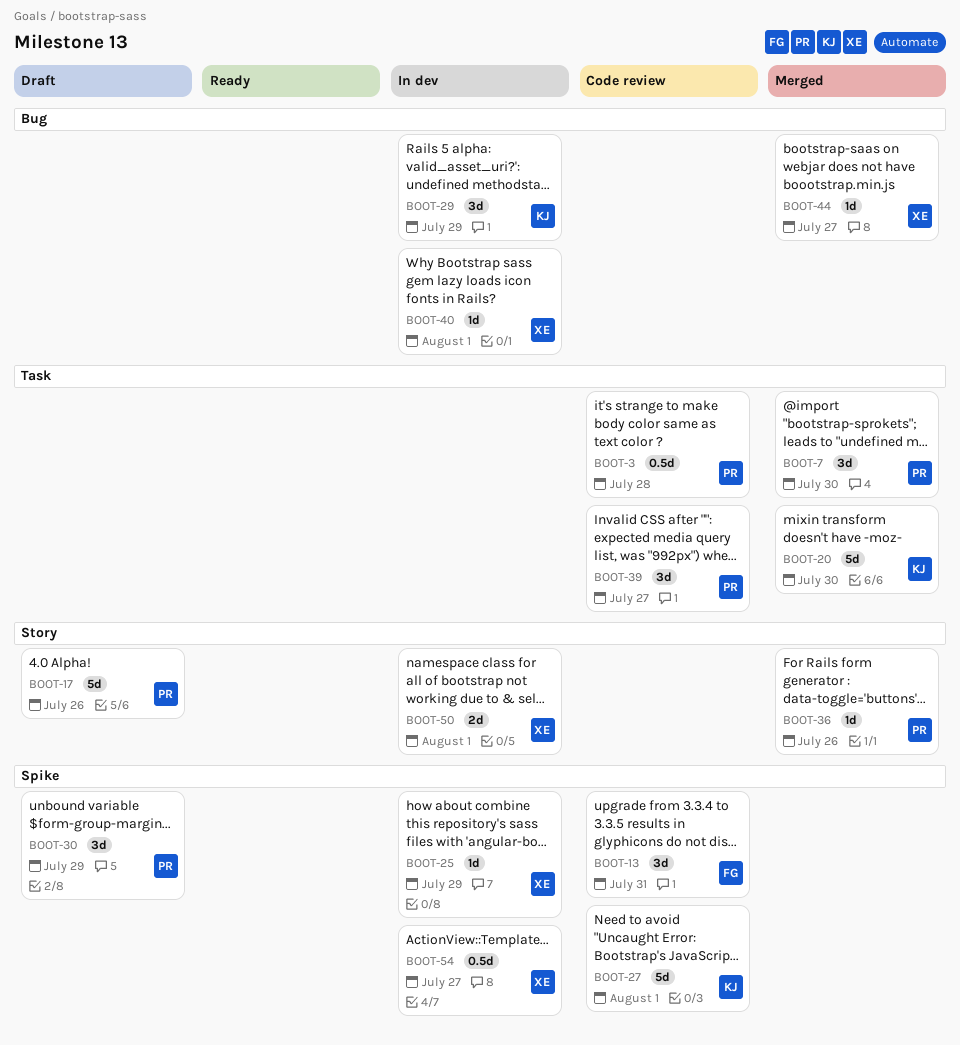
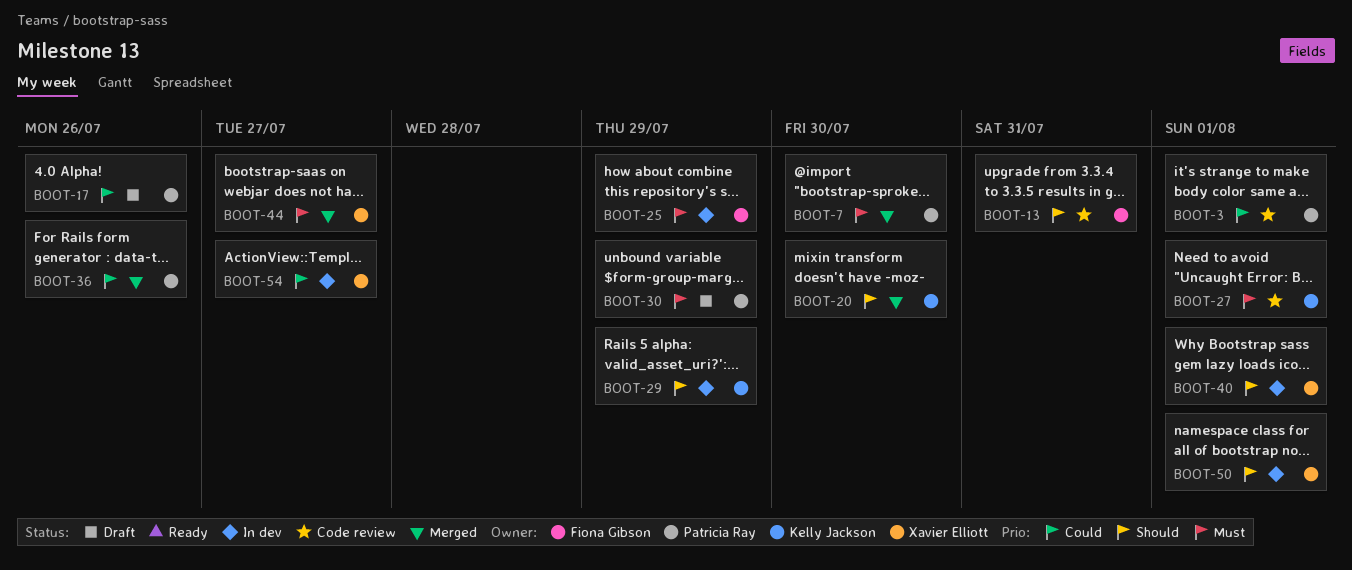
BOOT-3, due: Jul 28 -> Aug 1
BOOT-25, owner: Xavier Elliott -> Fiona Gibson
BOOT-39: present -> none

